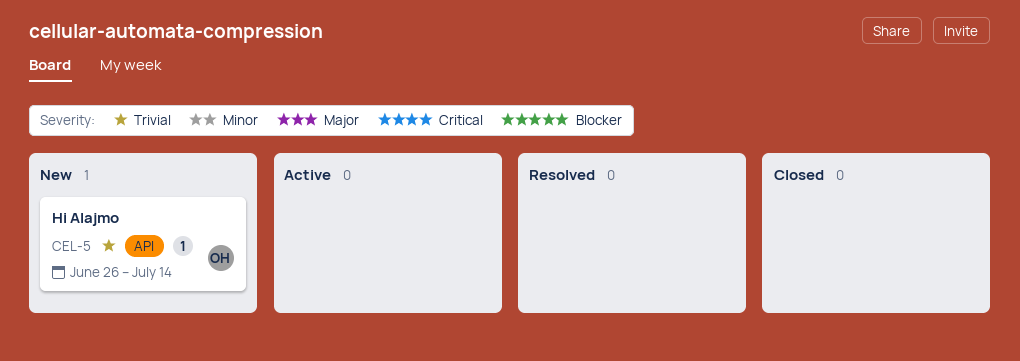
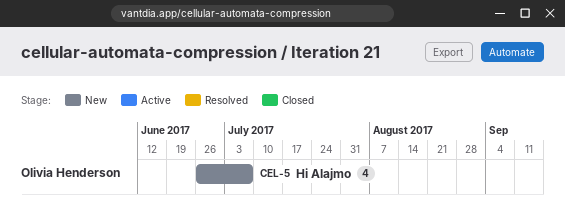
CEL-5, estimate: 1 -> 4
CEL-5, due: Jul 14 -> Jul 7

